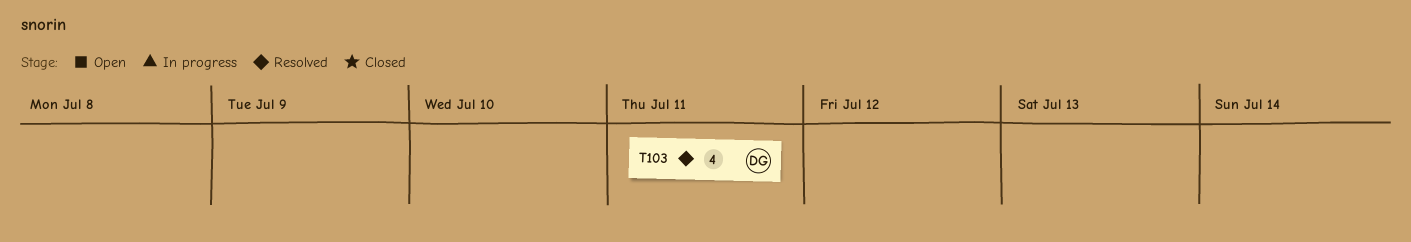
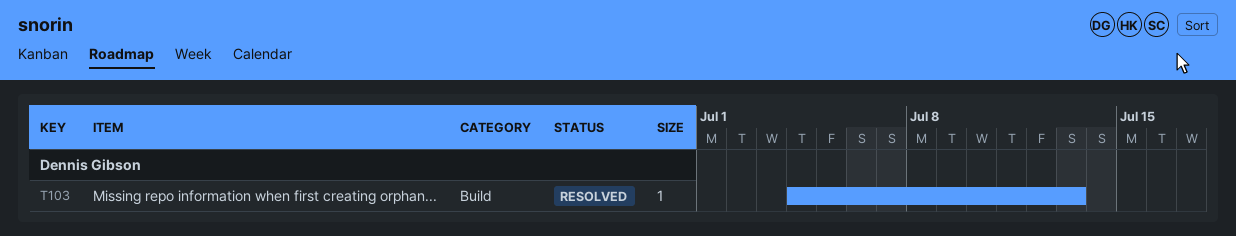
T103, estimate: 4 -> 1
T103, due: Jul 11 -> Jul 13

